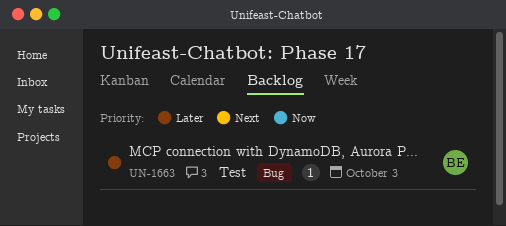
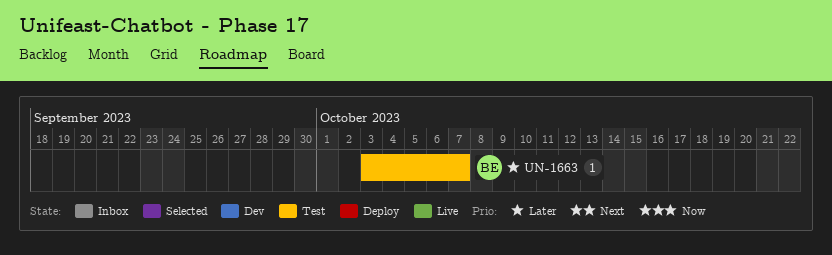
UN-1663, due: Oct 3 -> Oct 7

